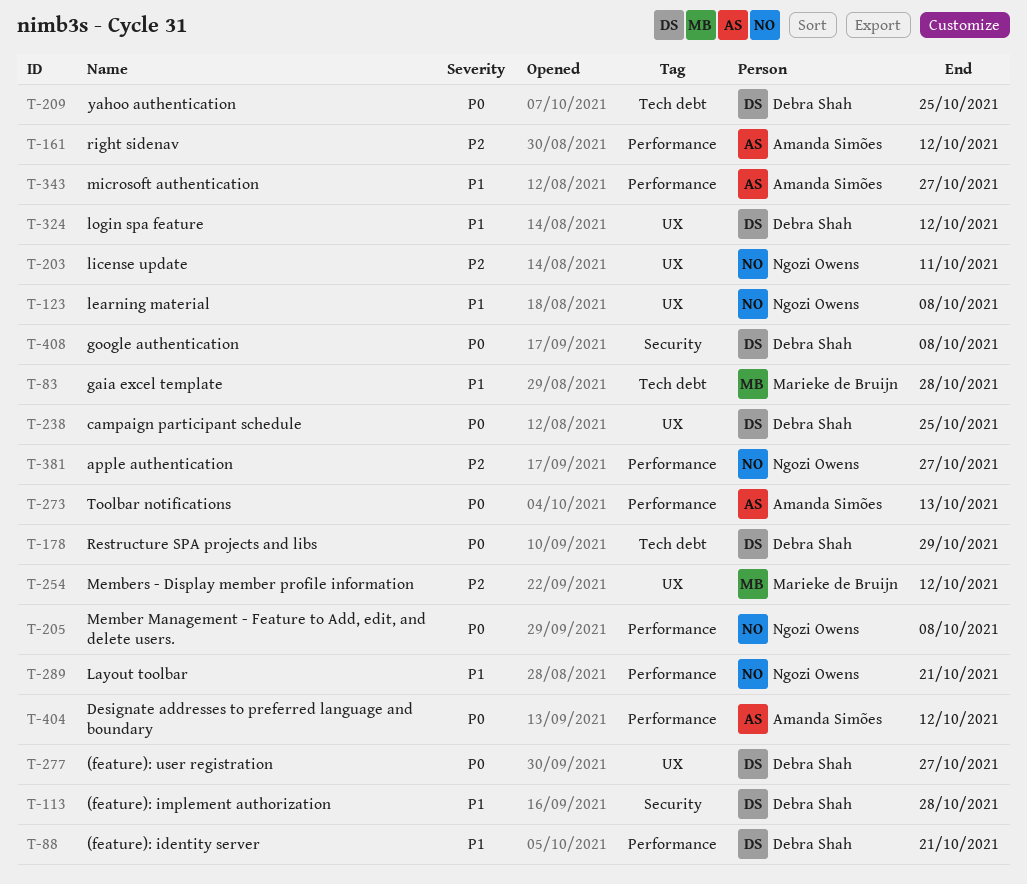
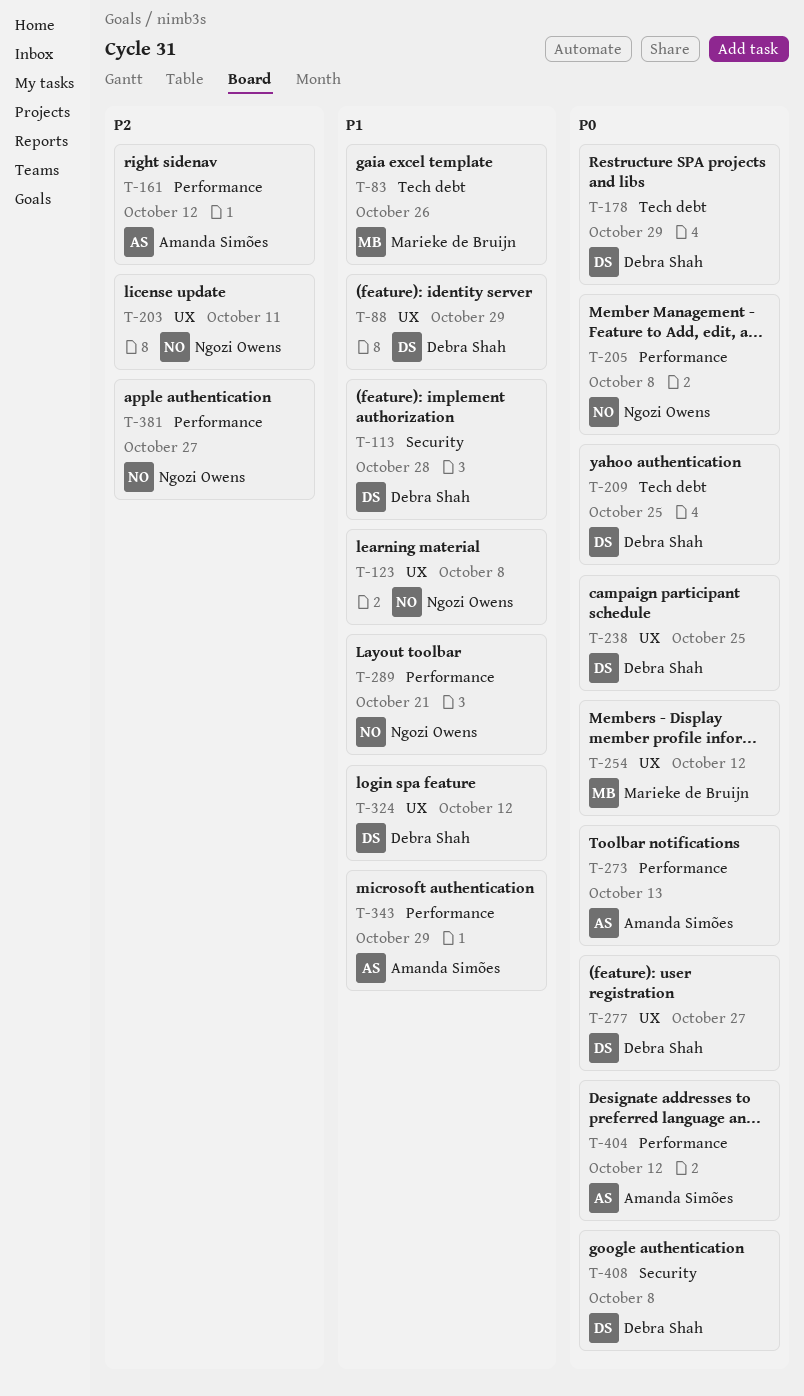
T-83, due: Oct 28 -> Oct 26
T-88, label: Performance -> UX
T-88, due: Oct 21 -> Oct 29
T-254, priority: P2 -> P0
T-343, due: Oct 27 -> Oct 29

